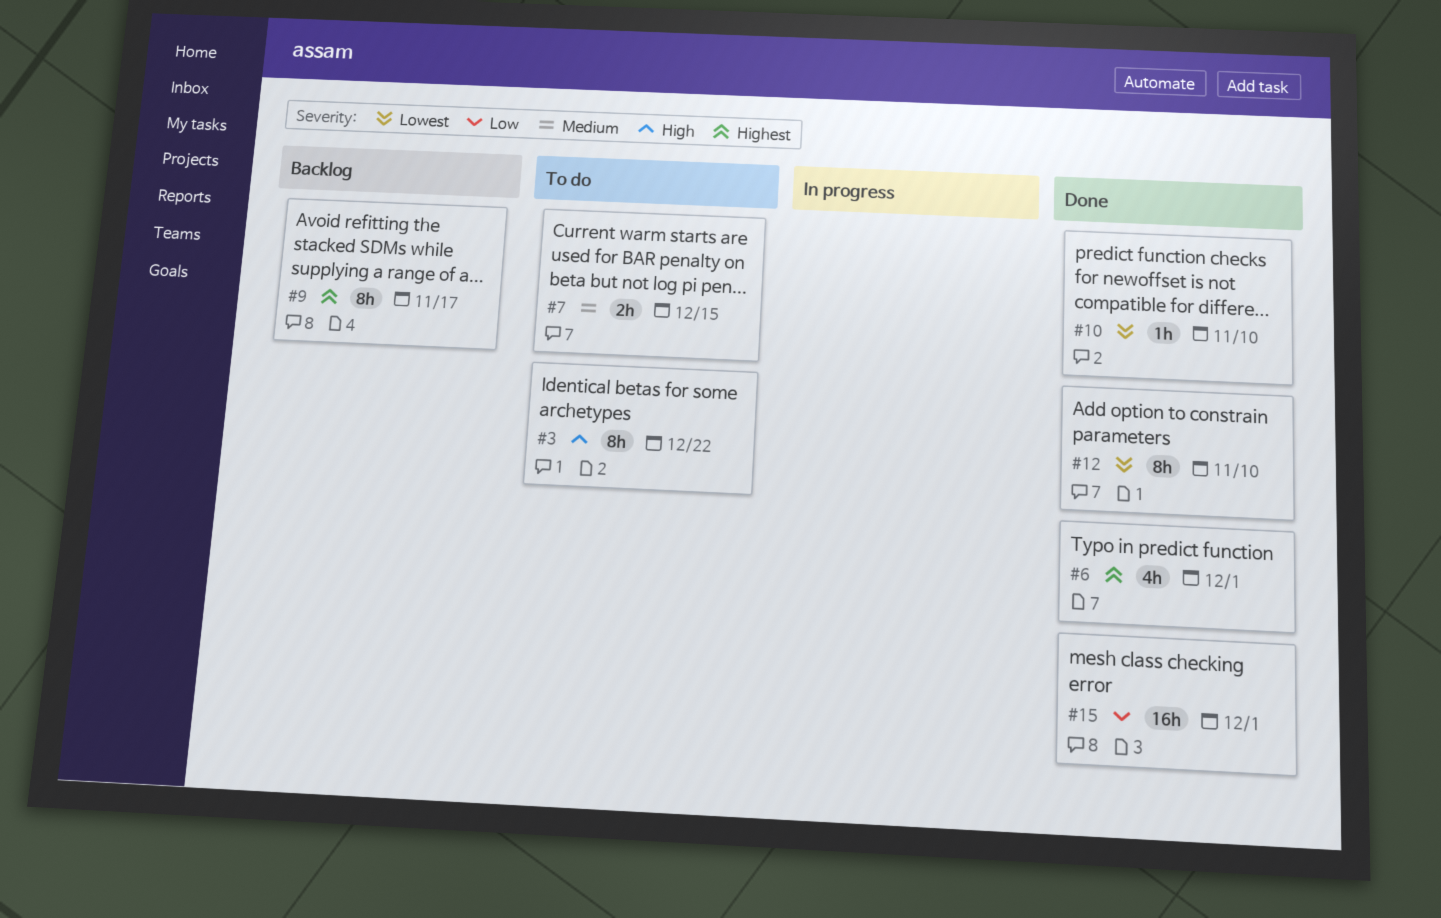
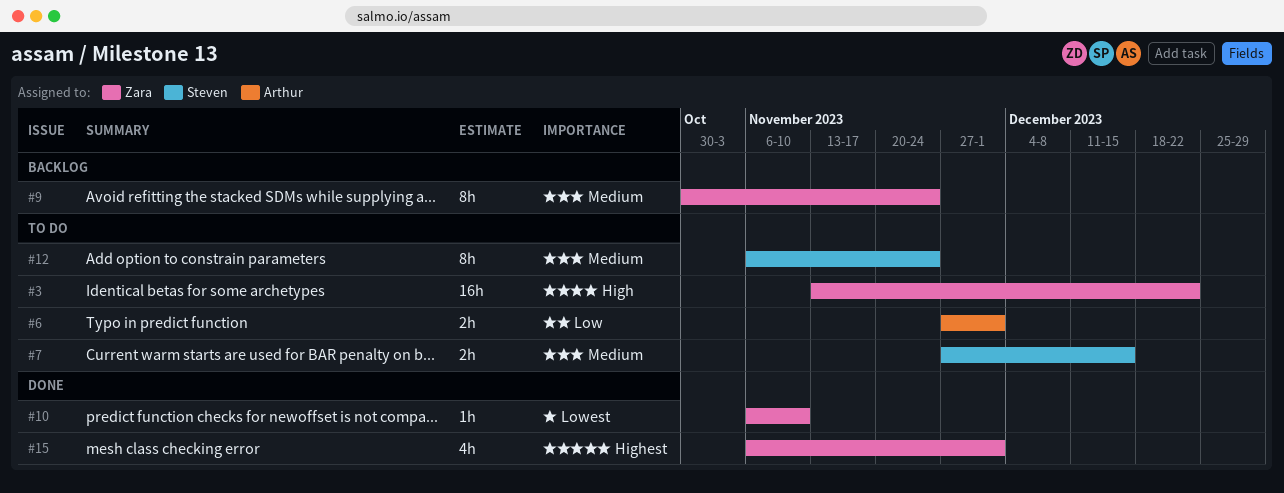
#3, estimate: 8h -> 16h
#6, status: Done -> To do
#6, priority: Highest -> Low
#6, estimate: 4h -> 2h
#9, priority: Highest -> Medium
#9, due: Nov 17 -> Nov 24
#12, status: Done -> To do
#12, priority: Lowest -> Medium
#12, due: Nov 10 -> Nov 24
#15, priority: Low -> Highest
#15, estimate: 16h -> 4h

